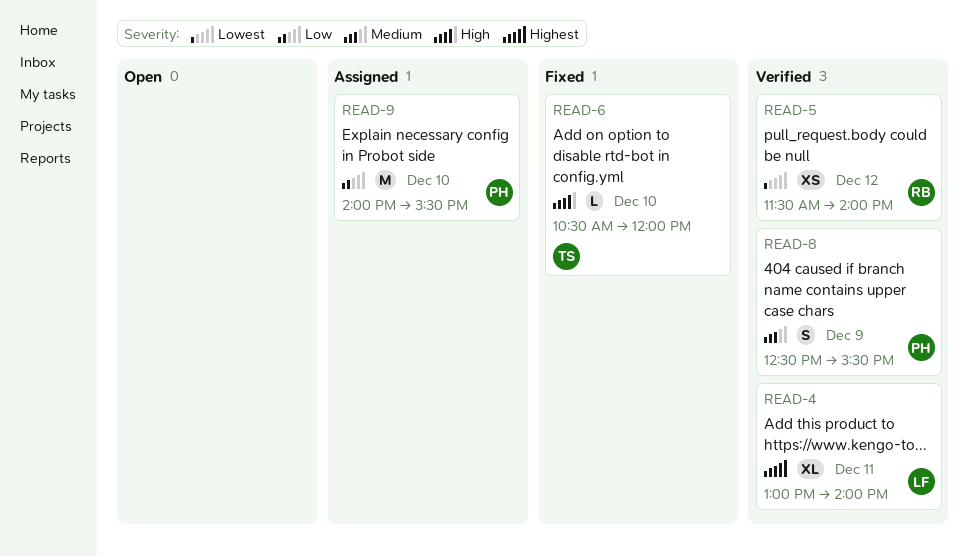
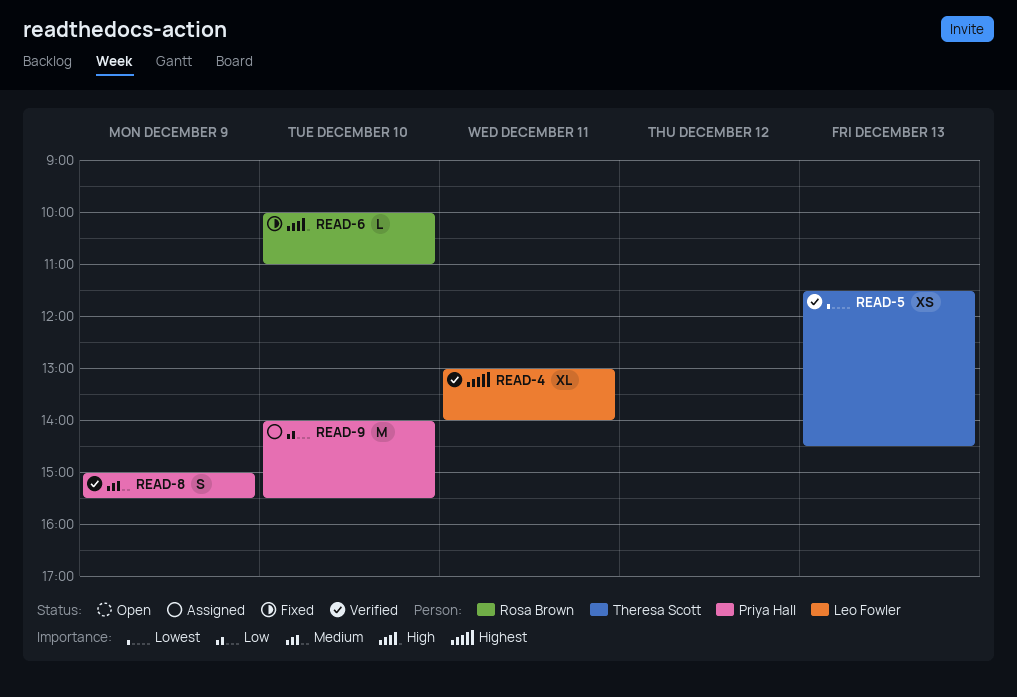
READ-5, owner: Rosa Brown -> Theresa Scott
READ-5, day: Dec 12 -> Dec 13
READ-5, ends: 14:00 -> 14:30
READ-6, owner: Theresa Scott -> Rosa Brown
READ-6, begins: 10:30 -> 10:00
READ-6, ends: 12:00 -> 11:00
READ-8, begins: 12:30 -> 15:00

